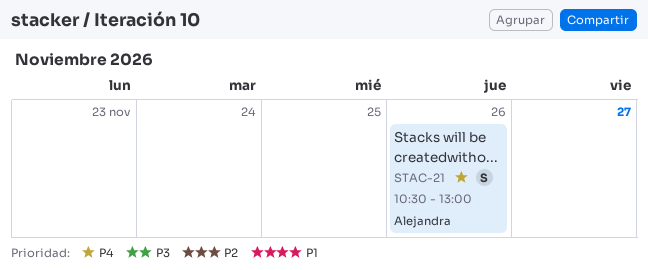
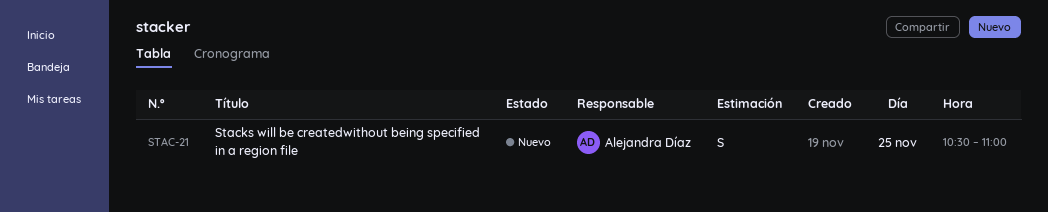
STAC-21, day: Nov 26 -> Nov 25
STAC-21, ends: 13:00 -> 11:00

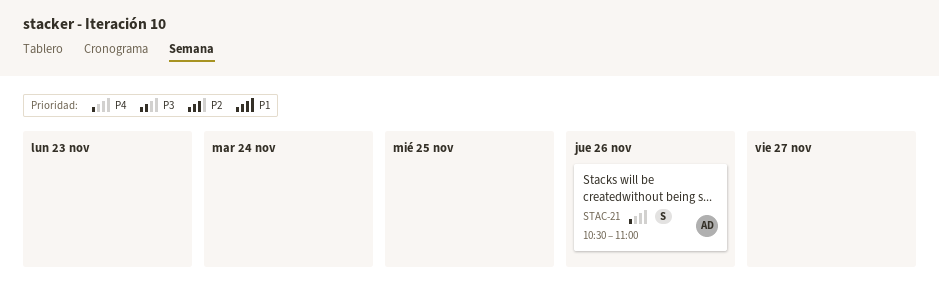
STAC-21, day: Nov 25 -> Nov 26

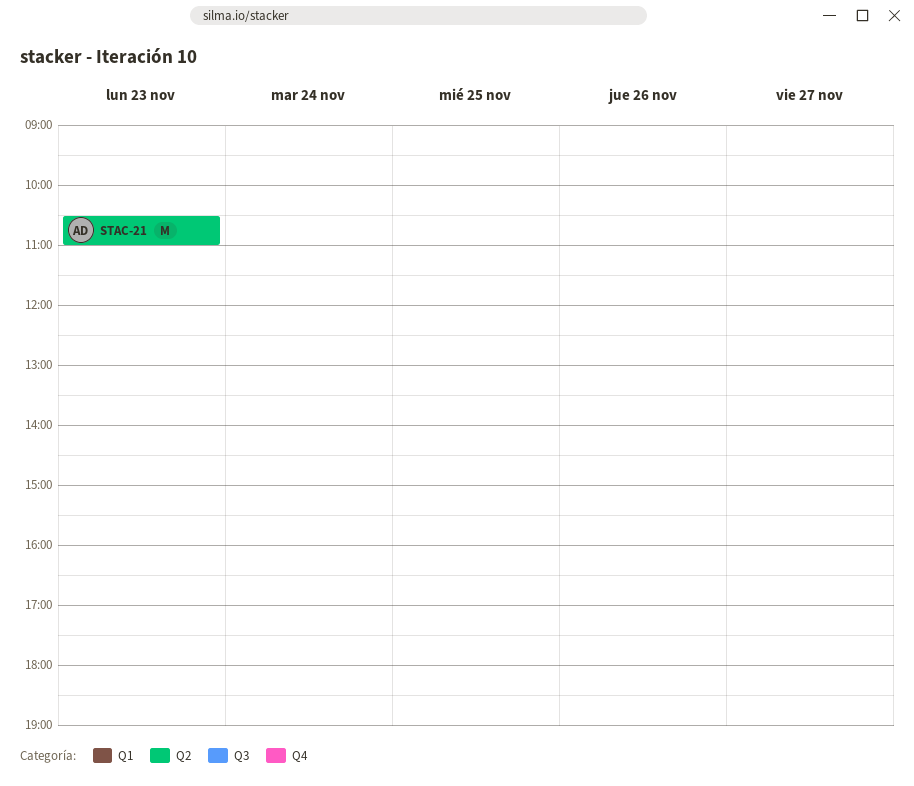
STAC-21, estimate: S -> M
STAC-21, day: Nov 26 -> Nov 23

